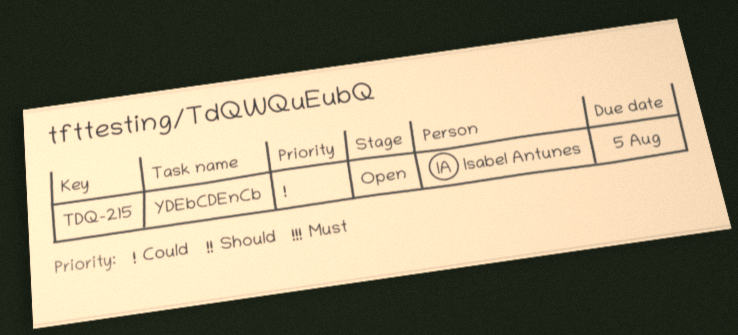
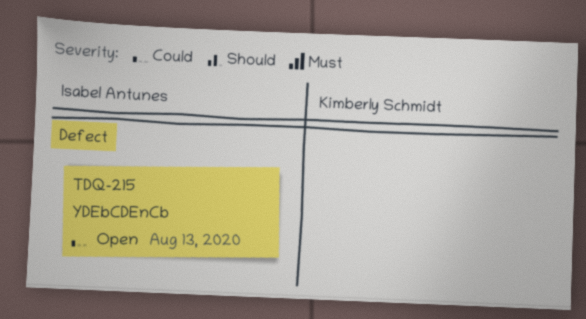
TDQ-215, due: Aug 5 -> Aug 13

